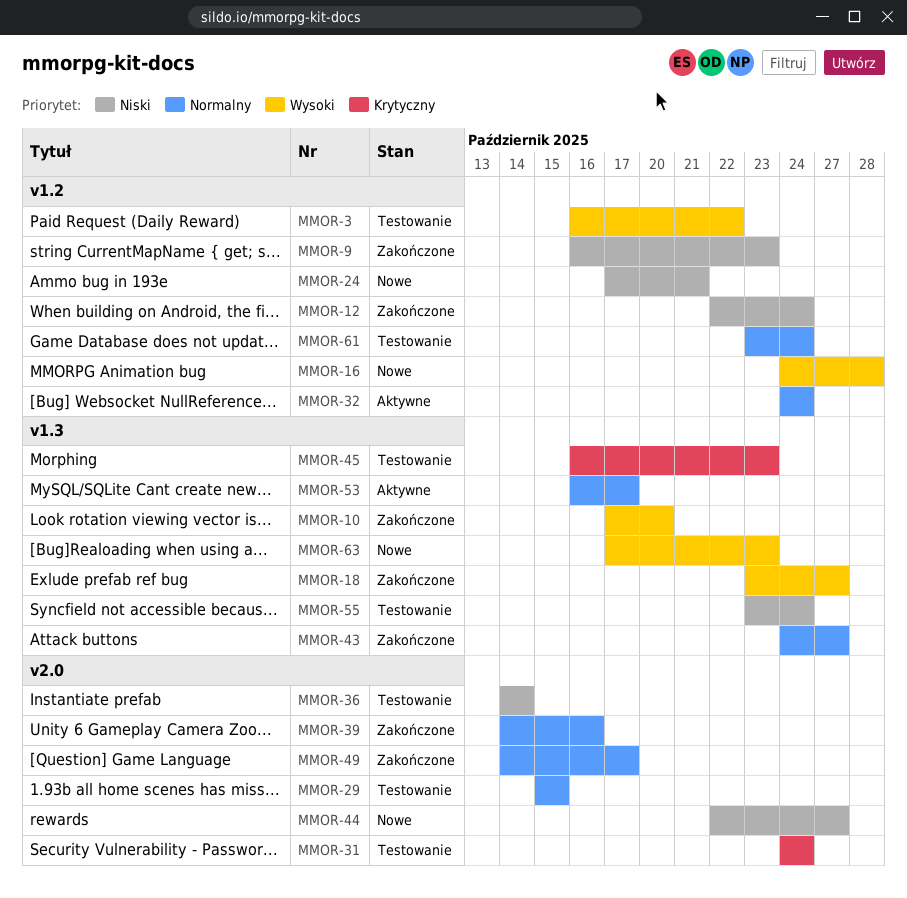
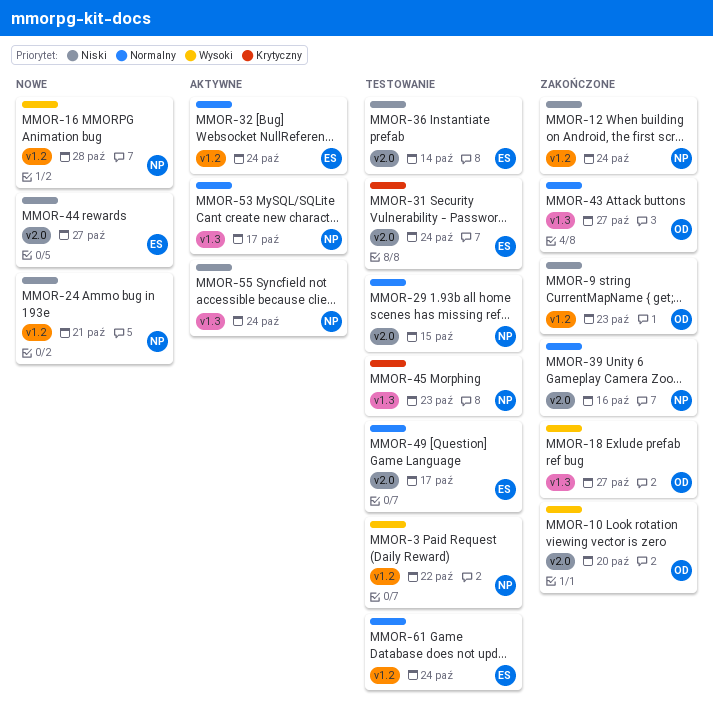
MMOR-10, label: v1.3 -> v2.0
MMOR-49, status: Zakończone -> Testowanie
MMOR-55, status: Testowanie -> Aktywne
MMOR-63: present -> none

